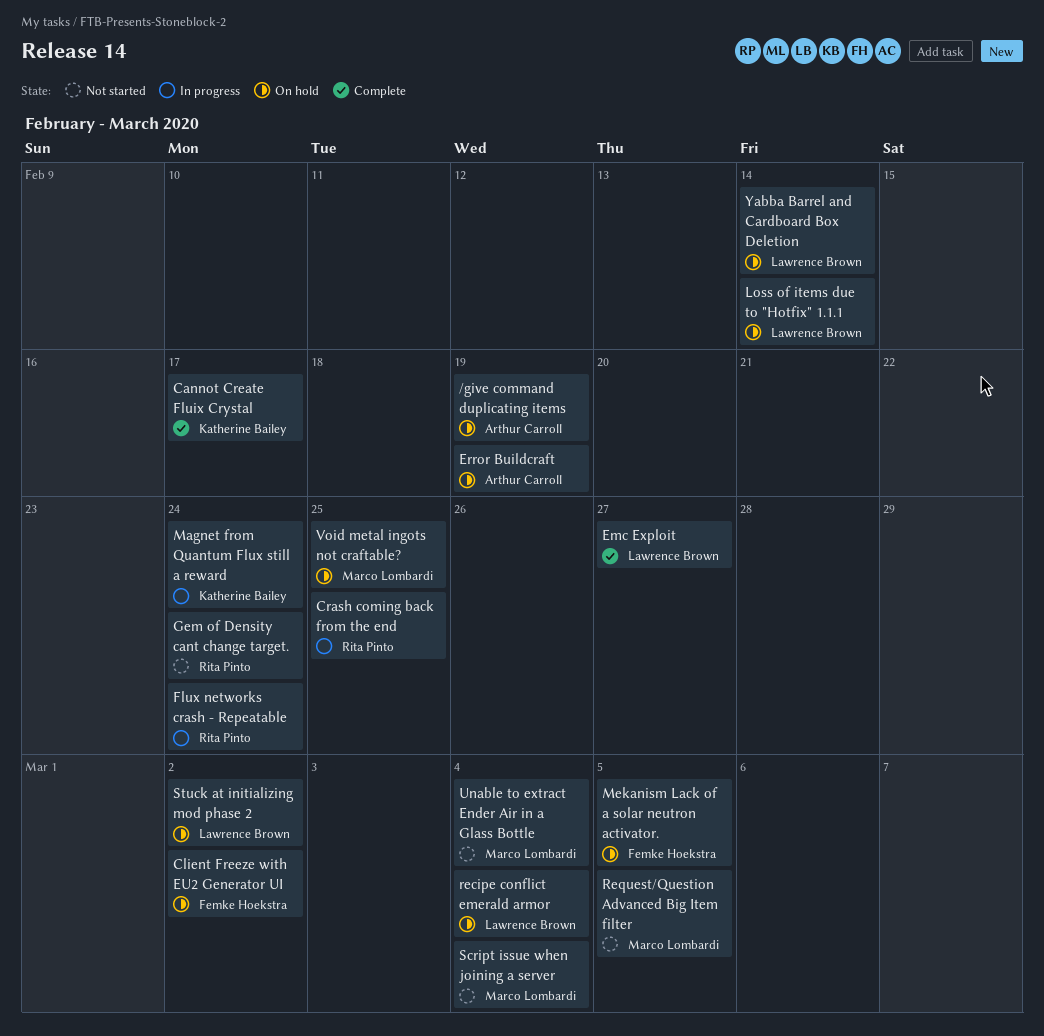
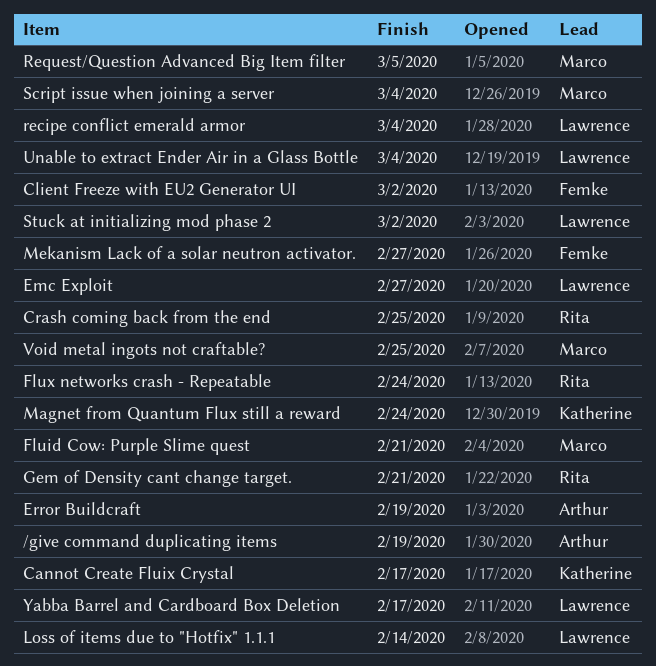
Fluid Cow: Purple Slime quest: none -> present
Gem of Density cant change target., due: Feb 24 -> Feb 21
Mekanism Lack of a solar neutron activator., due: Mar 5 -> Feb 27
Unable to extract Ender Air in a Glass Bottle, owner: Marco Lombardi -> Lawrence Brown
Yabba Barrel and Cardboard Box Deletion, due: Feb 14 -> Feb 17

